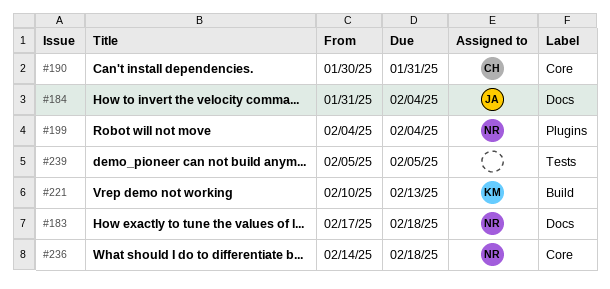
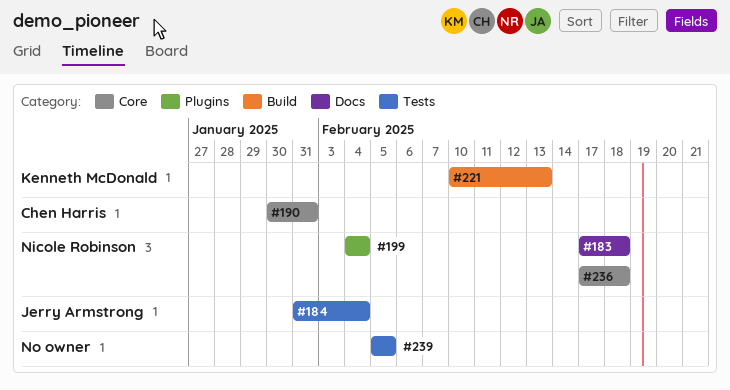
#184, label: Docs -> Tests
#236, start: Feb 14 -> Feb 17

